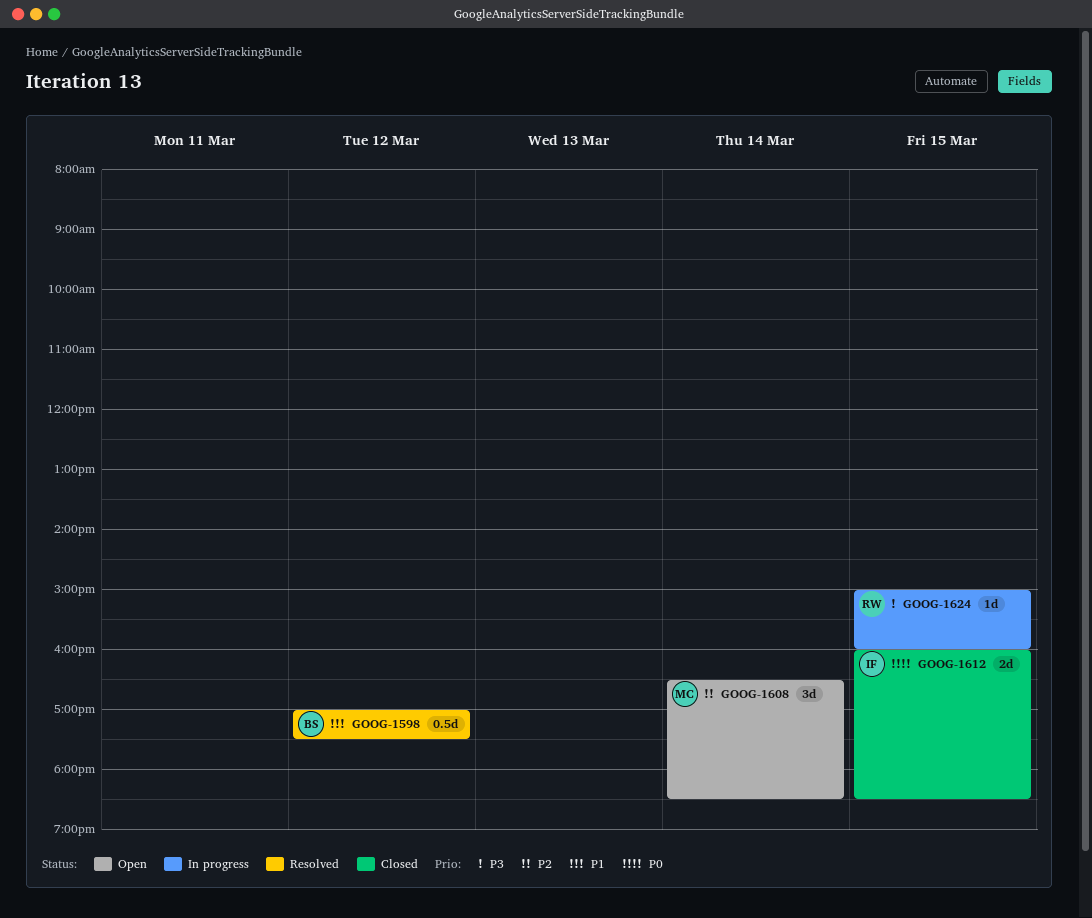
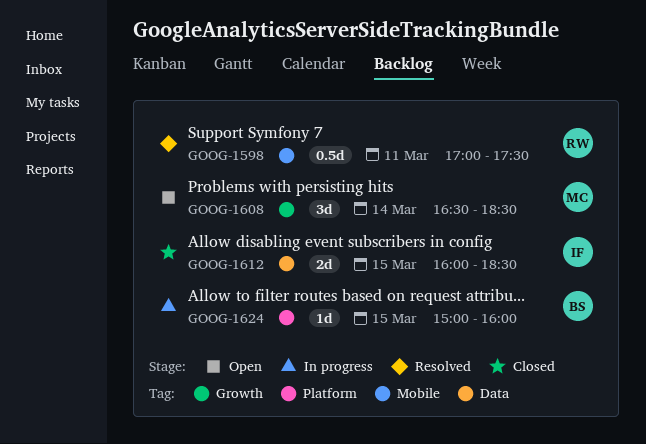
GOOG-1598, owner: BS -> RW
GOOG-1598, day: Mar 12 -> Mar 11
GOOG-1624, owner: RW -> BS

